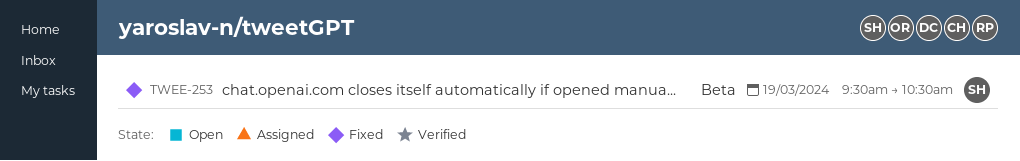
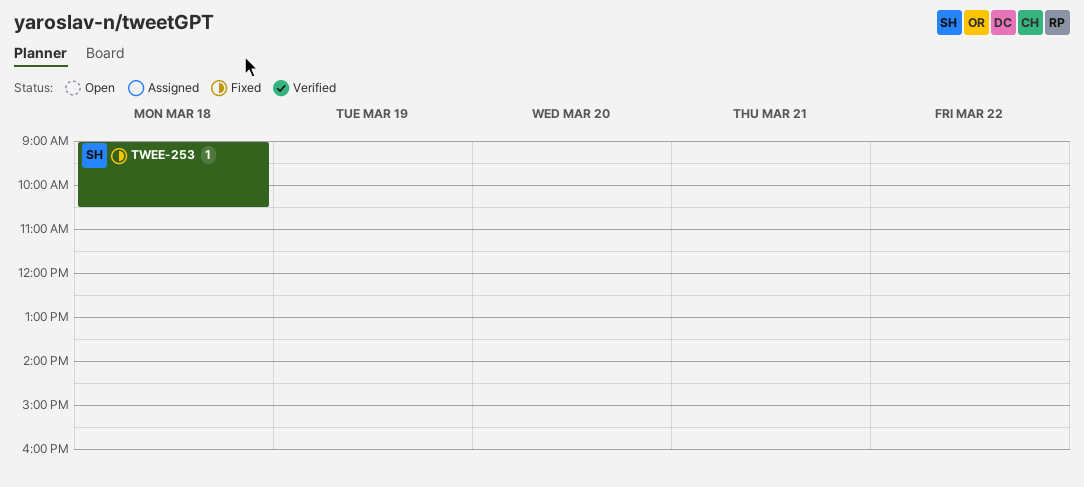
TWEE-253, day: Mar 19 -> Mar 18
TWEE-253, begins: 09:30 -> 09:00

